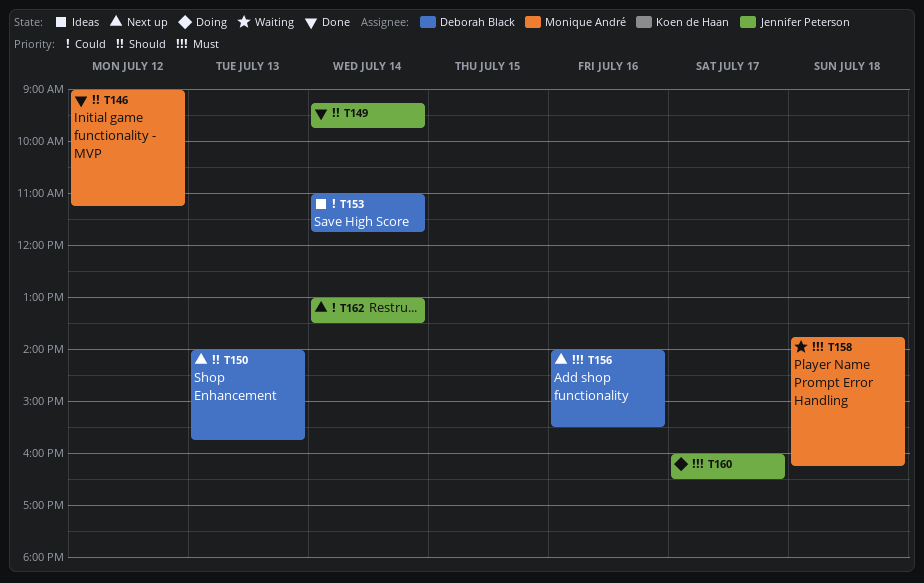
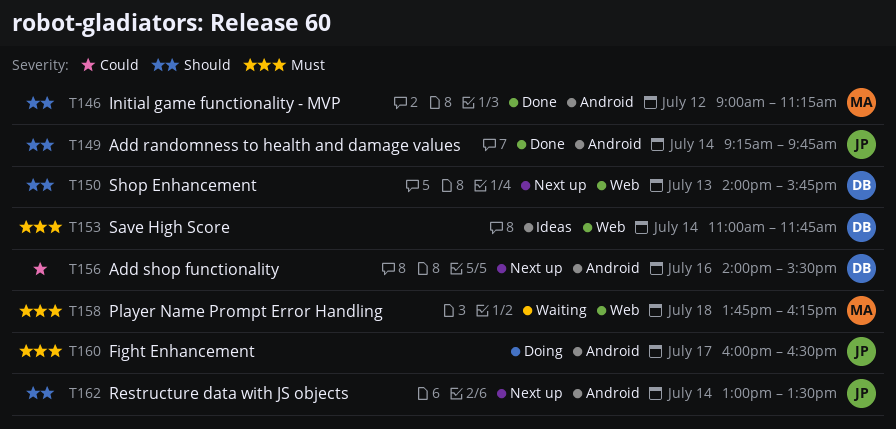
T153, priority: Could -> Must
T156, priority: Must -> Could
T162, priority: Could -> Should

